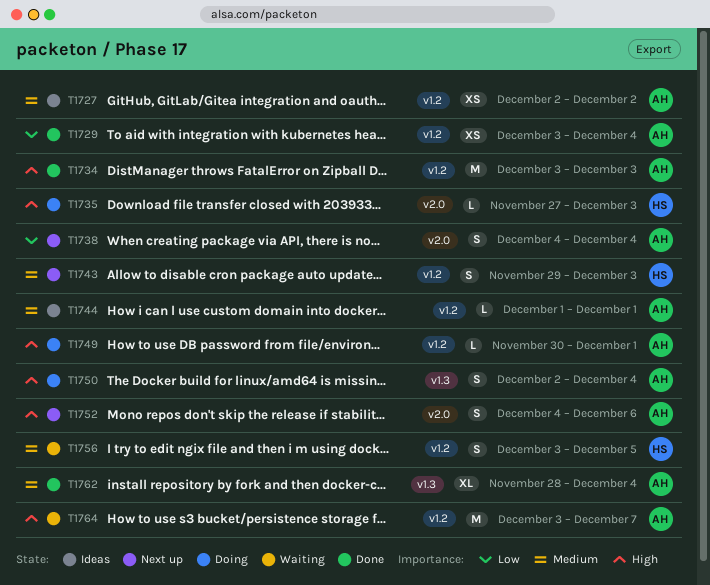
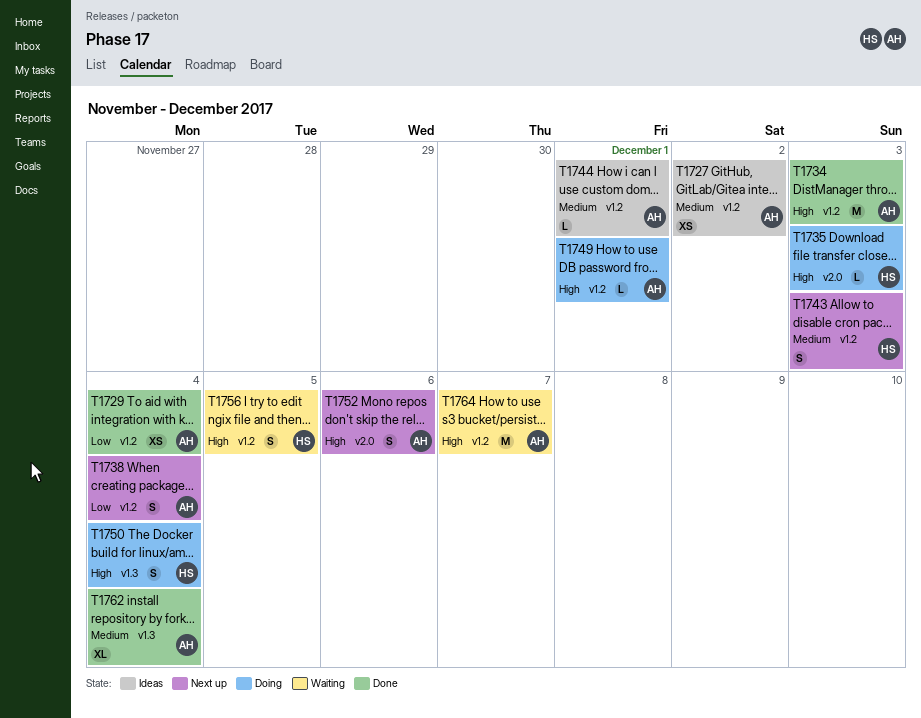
T1738, label: v2.0 -> v1.2
T1750, owner: AH -> HS
T1756, priority: Medium -> High

